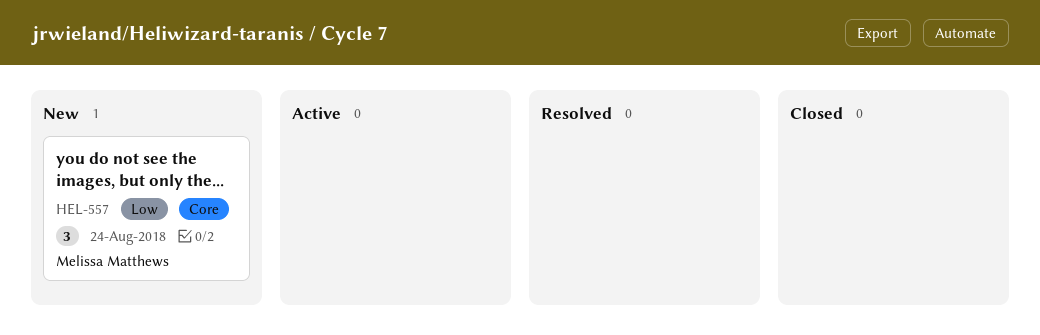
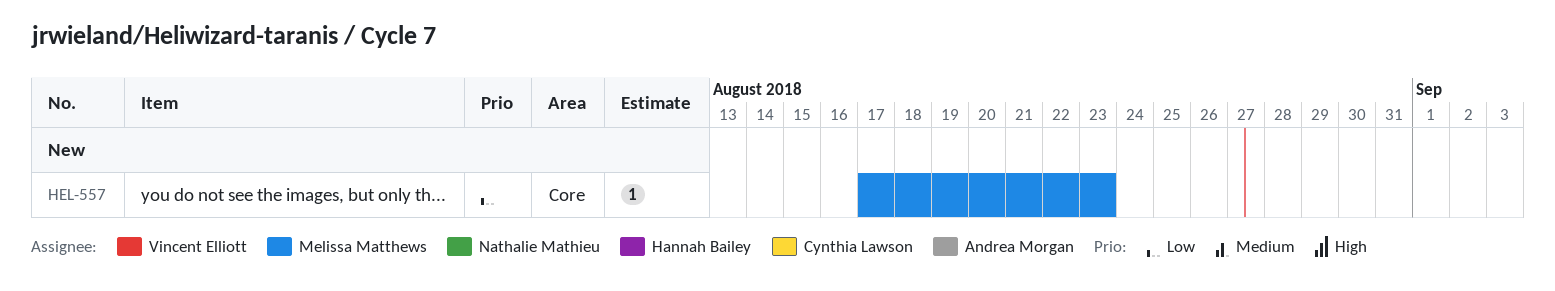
HEL-557, estimate: 3 -> 1
HEL-557, due: Aug 24 -> Aug 23

